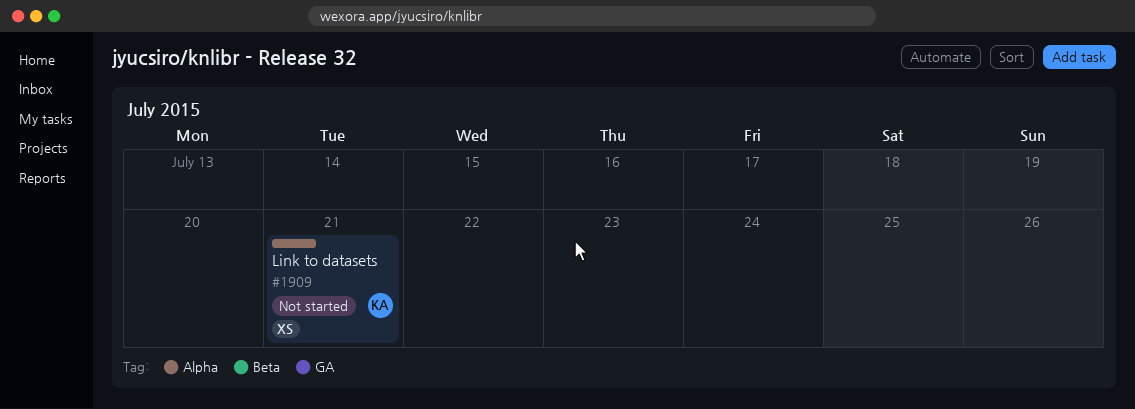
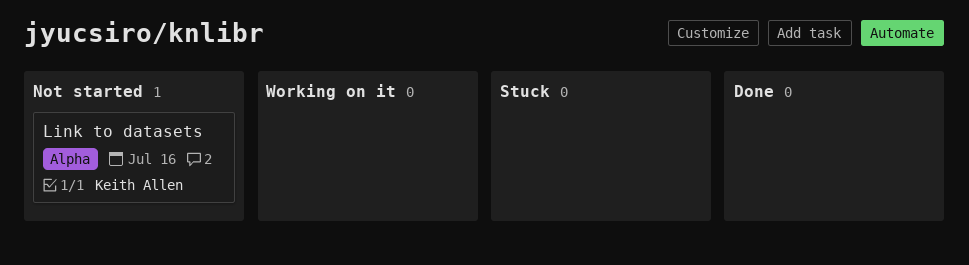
Link to datasets, due: Jul 21 -> Jul 16

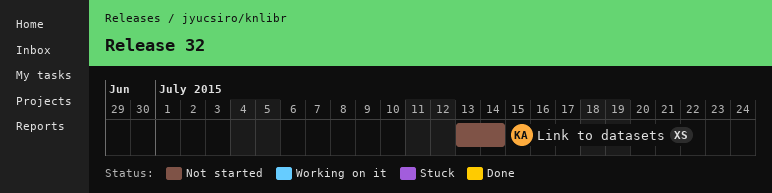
Link to datasets, due: Jul 16 -> Jul 14

